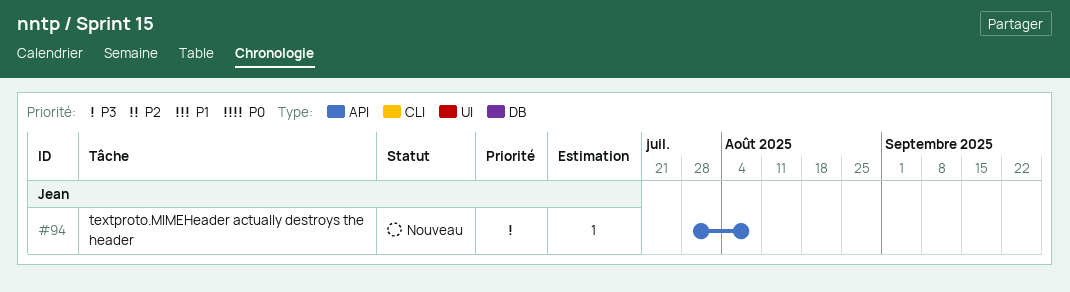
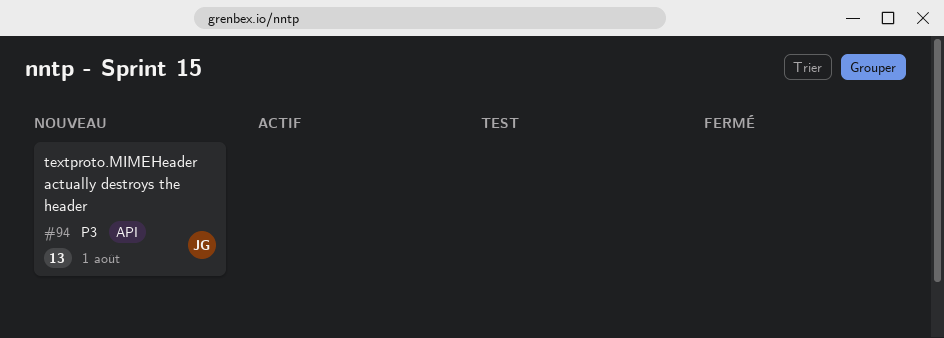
#94, estimate: 1 -> 13
#94, due: Aug 8 -> Aug 1

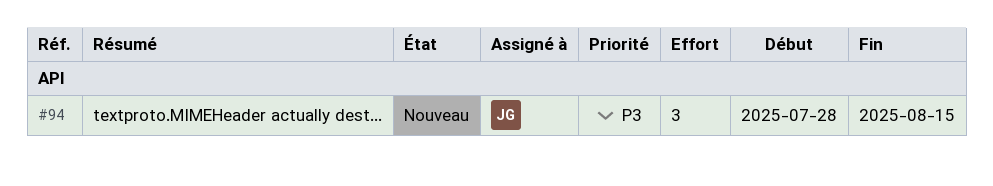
#94, estimate: 13 -> 3
#94, due: Aug 1 -> Aug 15

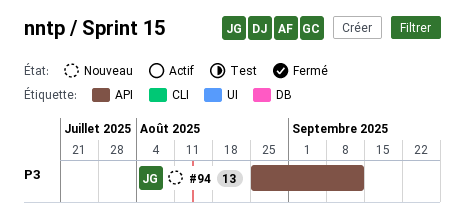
#94, estimate: 3 -> 13
#94, start: Jul 28 -> Aug 25
#94, due: Aug 15 -> Sep 12

